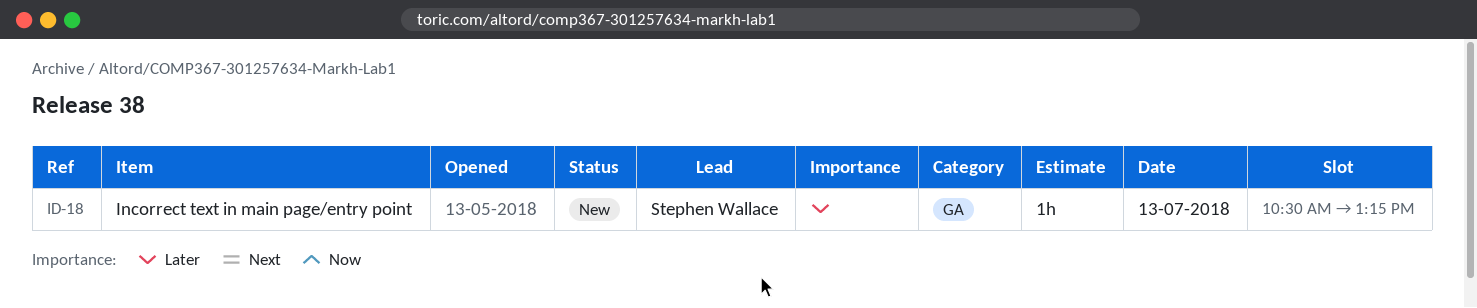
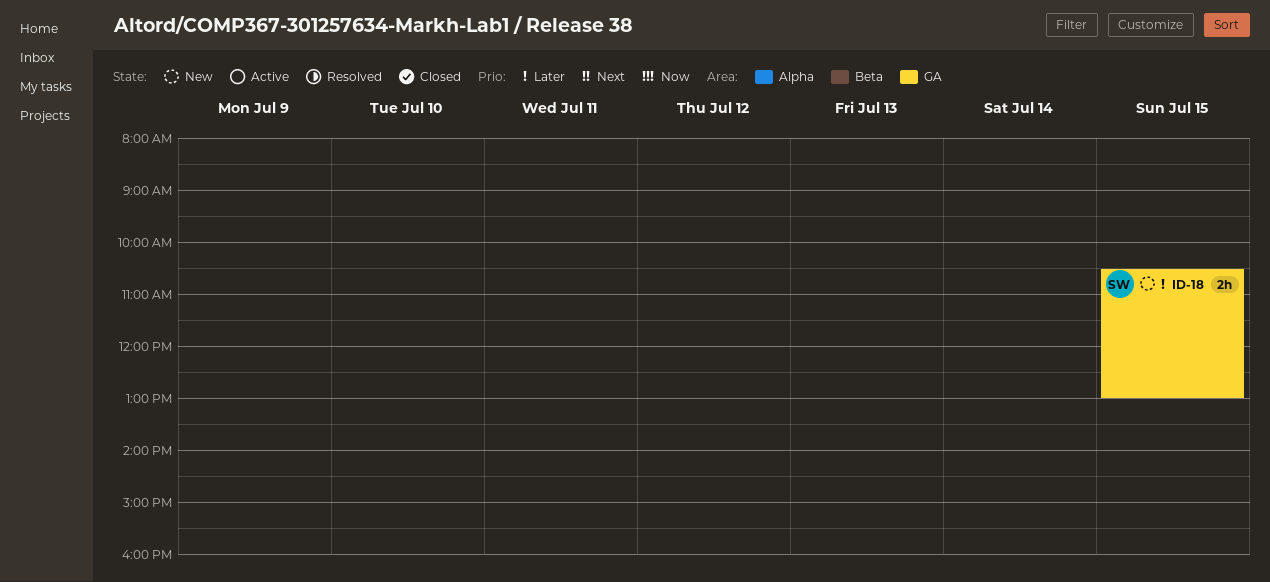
ID-18, estimate: 1h -> 2h
ID-18, day: Jul 13 -> Jul 15
ID-18, ends: 13:15 -> 13:00

